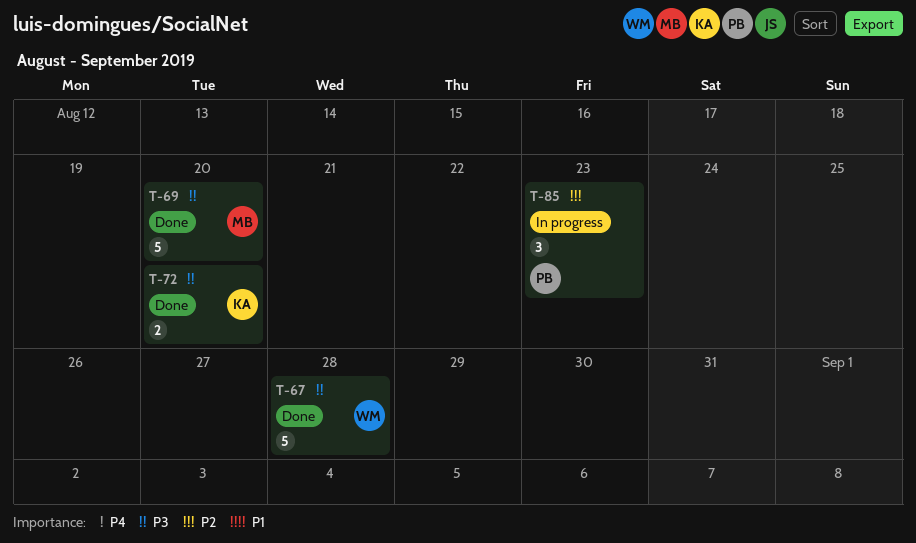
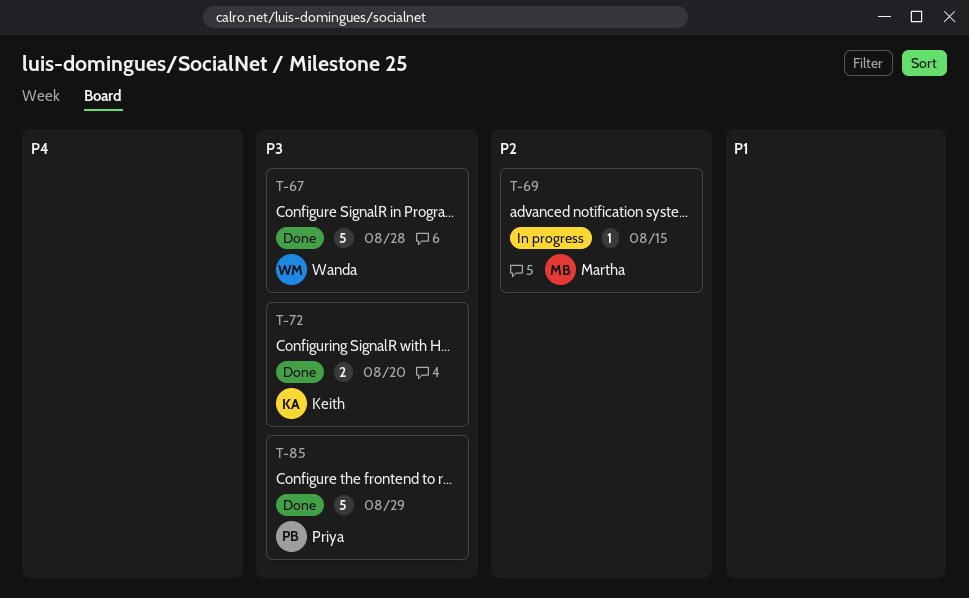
T-69, status: Done -> In progress
T-69, priority: P3 -> P2
T-69, estimate: 5 -> 1
T-69, due: Aug 20 -> Aug 15
T-85, status: In progress -> Done
T-85, priority: P2 -> P3
T-85, estimate: 3 -> 5
T-85, due: Aug 23 -> Aug 29

